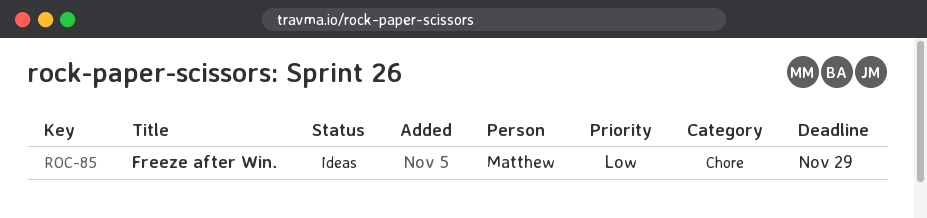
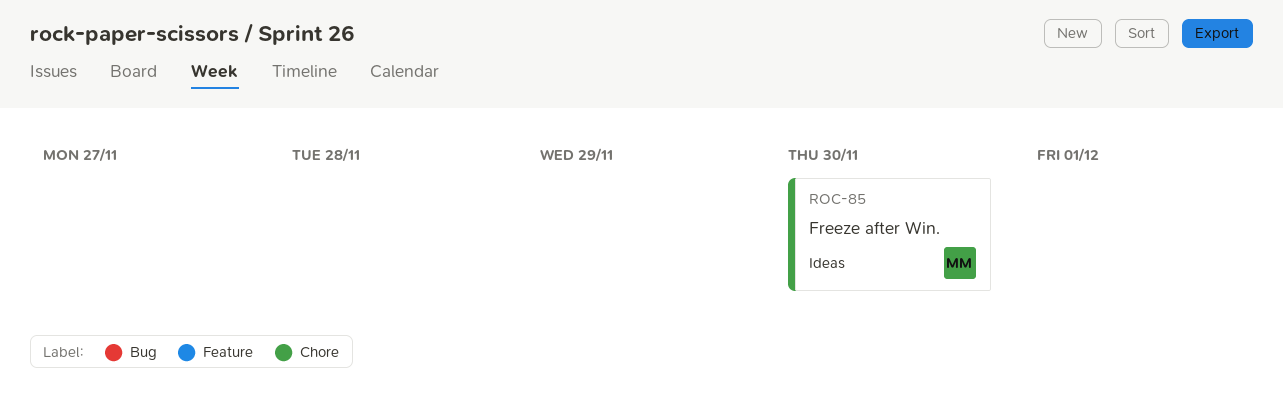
ROC-85, due: Nov 29 -> Nov 30

